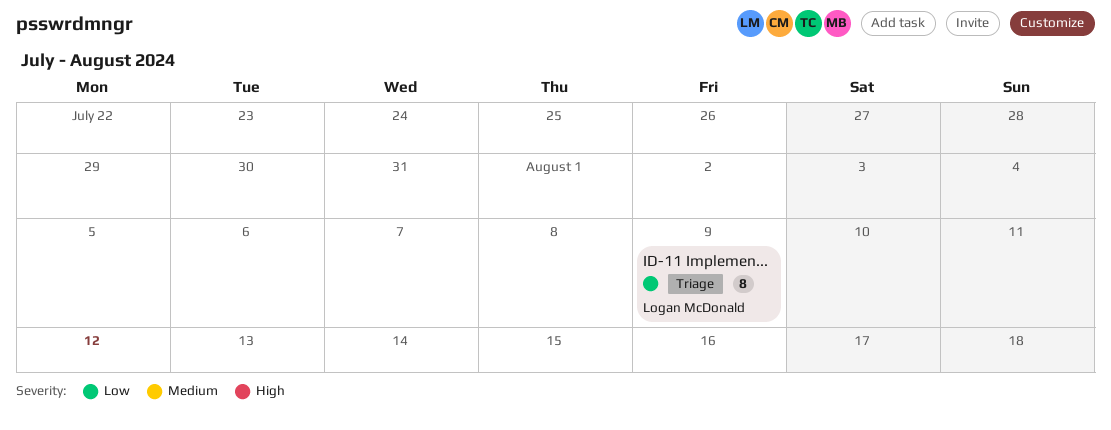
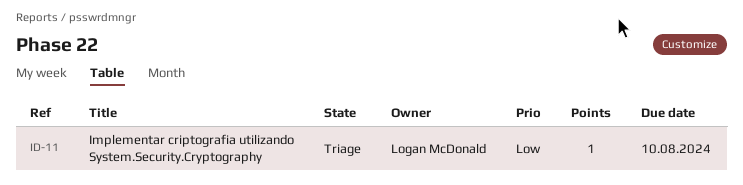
ID-11, estimate: 8 -> 1
ID-11, due: Aug 9 -> Aug 10

